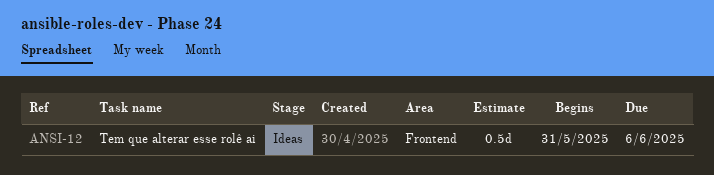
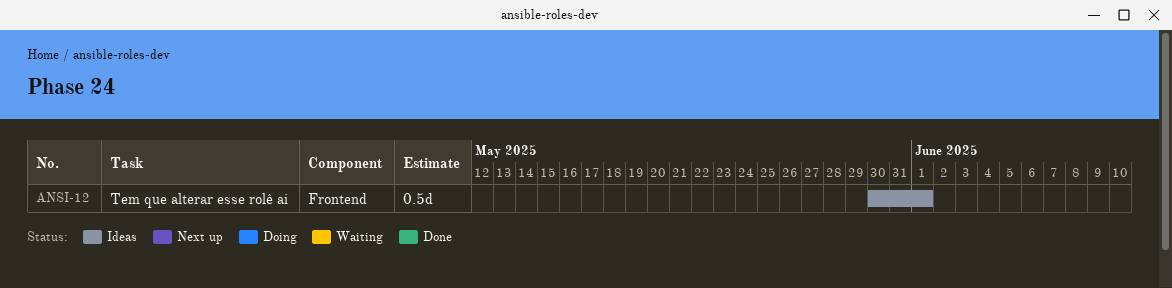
ANSI-12, start: May 31 -> May 30
ANSI-12, due: Jun 6 -> Jun 1

